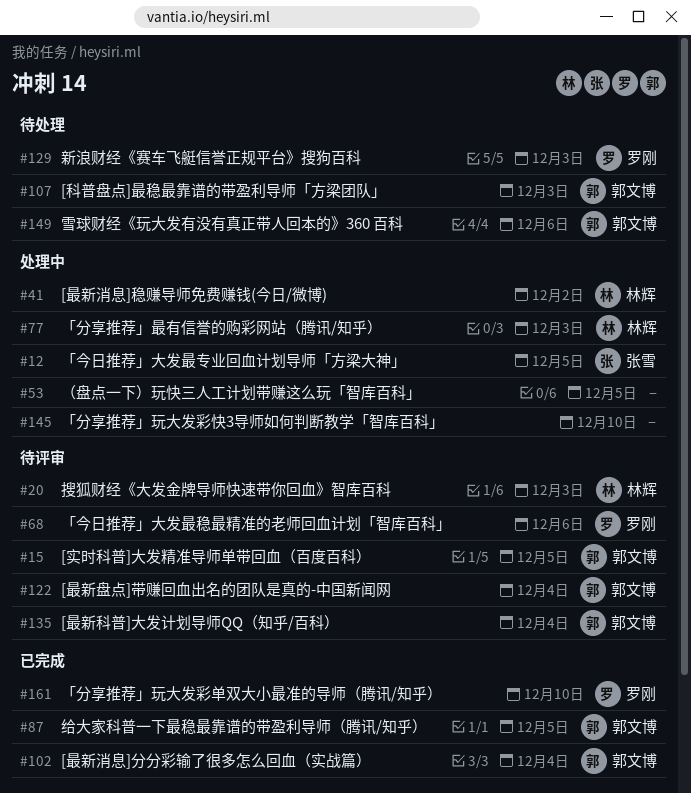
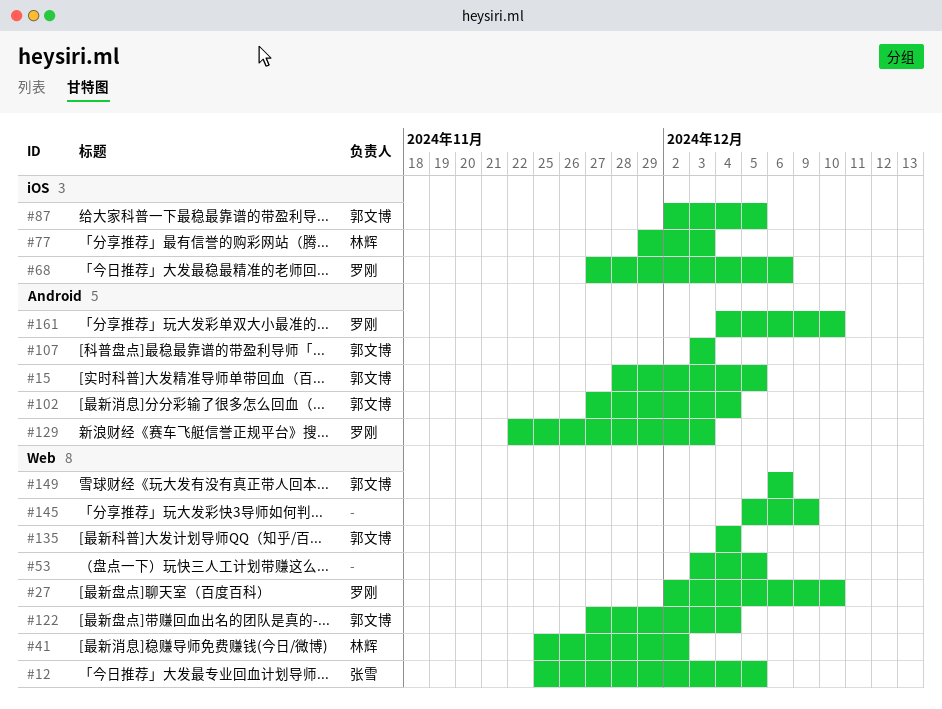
#20: present -> none
#27: none -> present
#145, due: Dec 10 -> Dec 9

